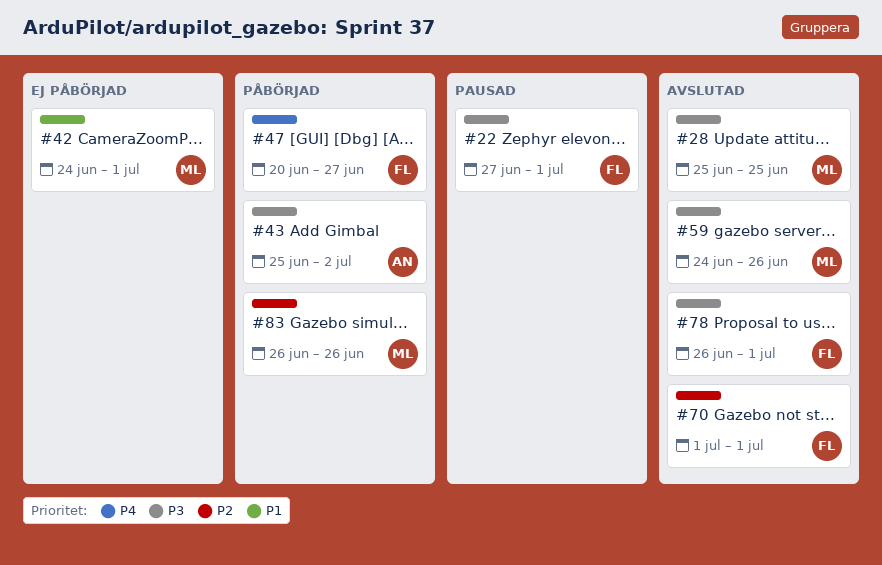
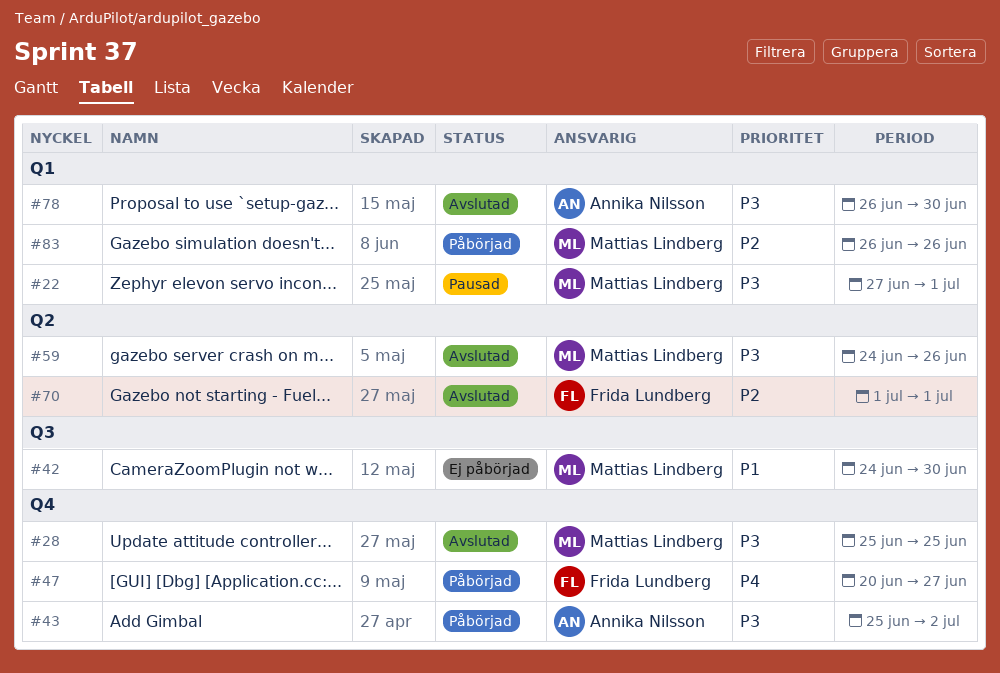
#22, owner: Frida Lundberg -> Mattias Lindberg
#42, due: Jul 1 -> Jun 30
#78, owner: Frida Lundberg -> Annika Nilsson
#78, due: Jul 1 -> Jun 30

